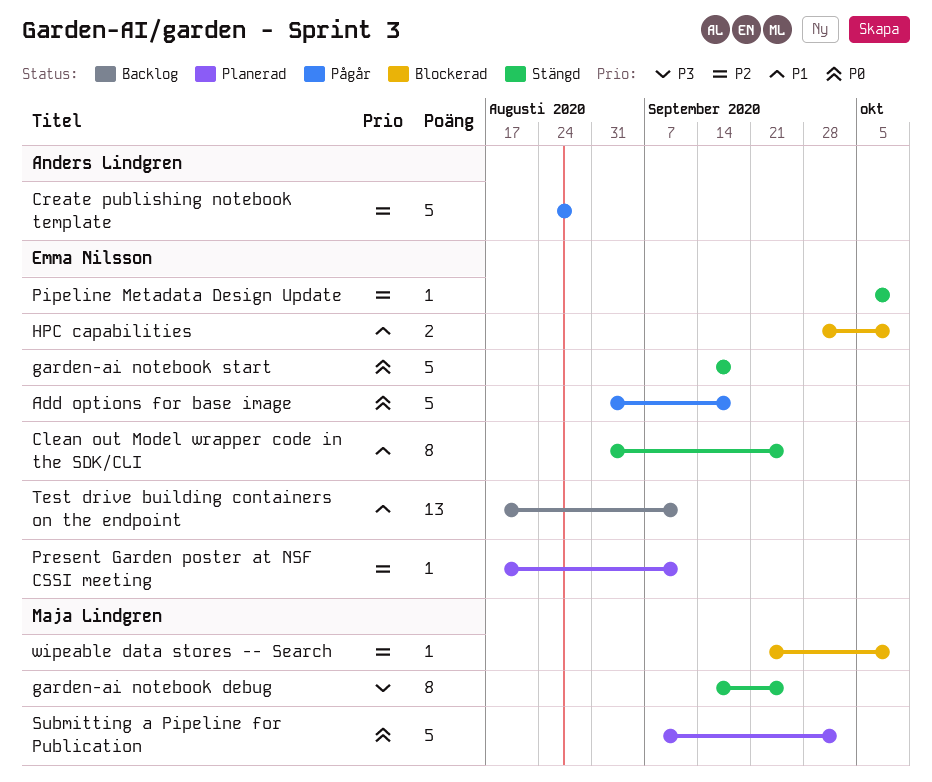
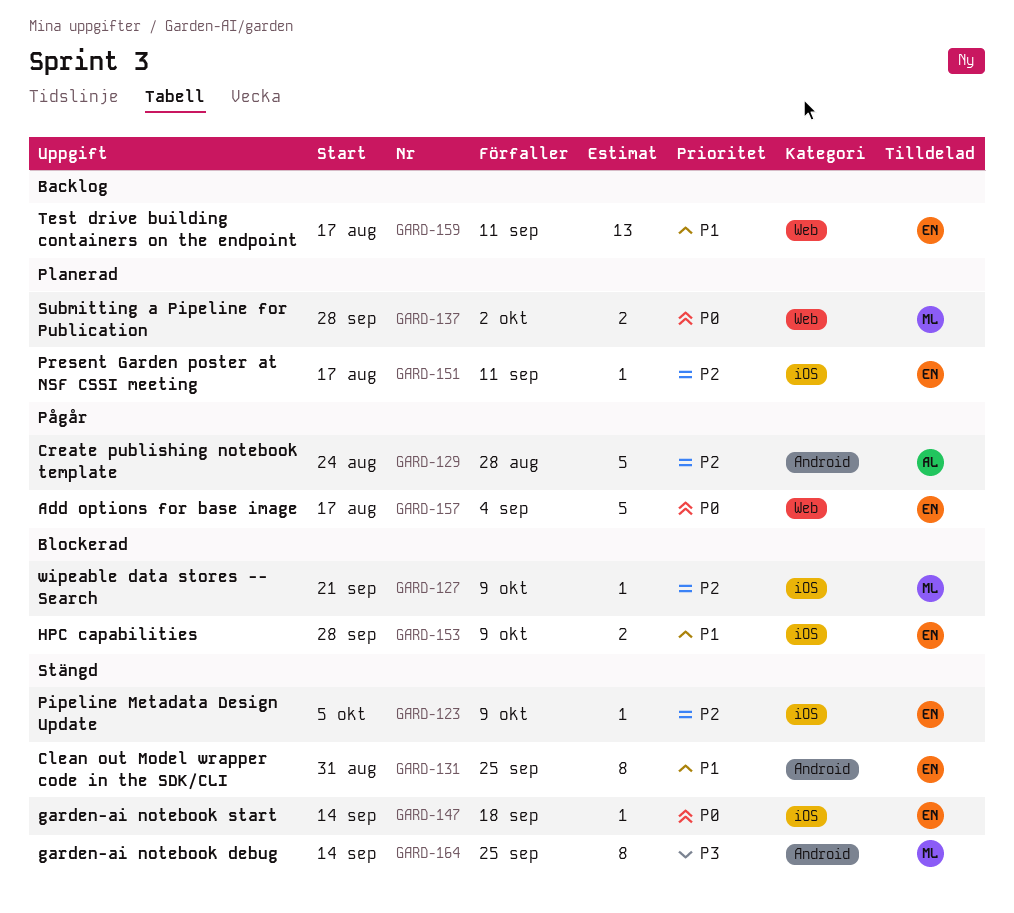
Add options for base image, start: Aug 31 -> Aug 17
Add options for base image, due: Sep 18 -> Sep 4
garden-ai notebook start, estimate: 5 -> 1
Submitting a Pipeline for Publication, estimate: 5 -> 2
Submitting a Pipeline for Publication, start: Sep 7 -> Sep 28

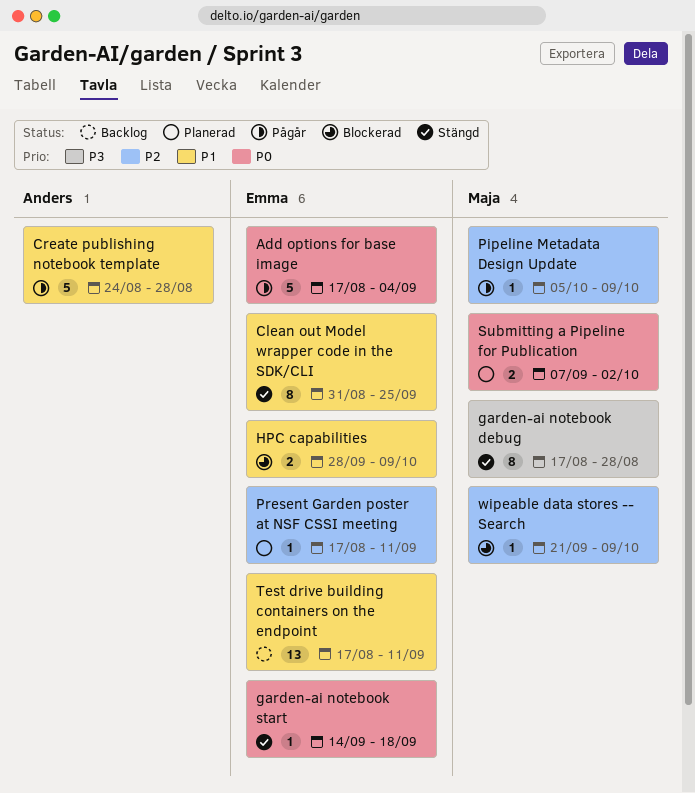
Create publishing notebook template, priority: P2 -> P1
garden-ai notebook debug, start: Sep 14 -> Aug 17
garden-ai notebook debug, due: Sep 25 -> Aug 28
Pipeline Metadata Design Update, status: Stängd -> Pågår
Pipeline Metadata Design Update, owner: Emma -> Maja
Submitting a Pipeline for Publication, start: Sep 28 -> Sep 7

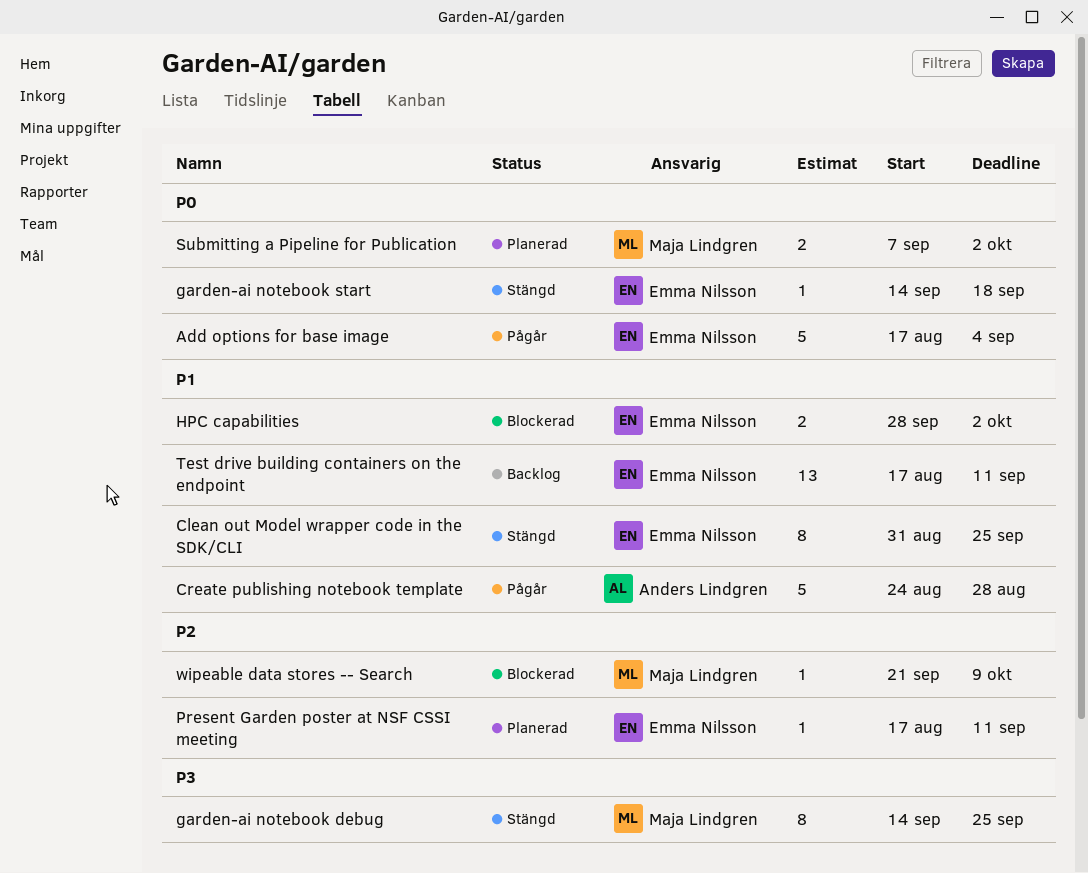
garden-ai notebook debug, start: Aug 17 -> Sep 14
garden-ai notebook debug, due: Aug 28 -> Sep 25
HPC capabilities, due: Oct 9 -> Oct 2
Pipeline Metadata Design Update: present -> none

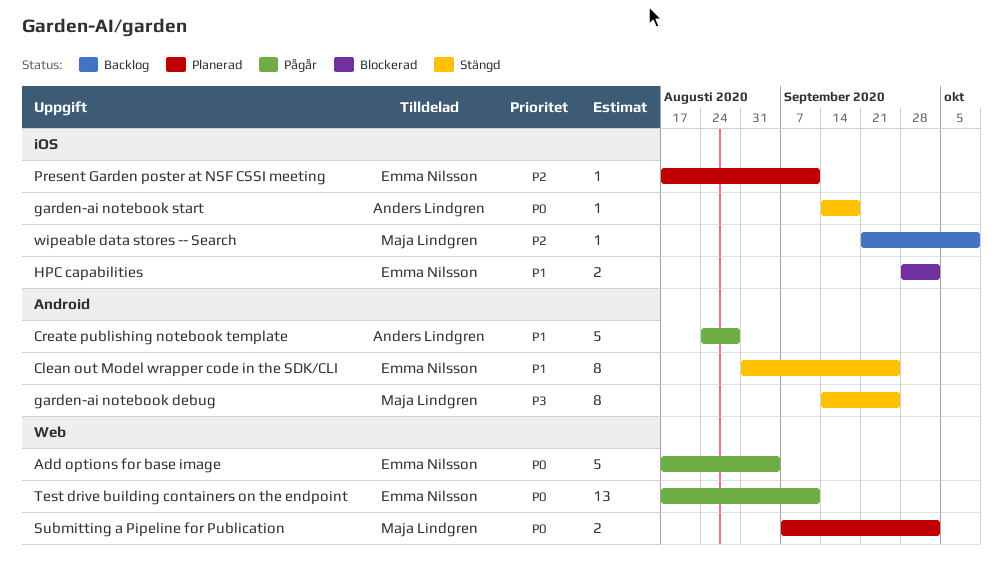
garden-ai notebook start, owner: Emma Nilsson -> Anders Lindgren
Test drive building containers on the endpoint, status: Backlog -> Pågår
Test drive building containers on the endpoint, priority: P1 -> P0
wipeable data stores -- Search, status: Blockerad -> Backlog

